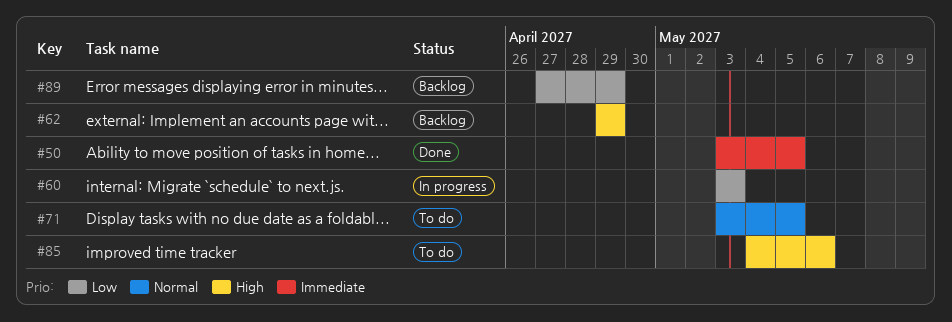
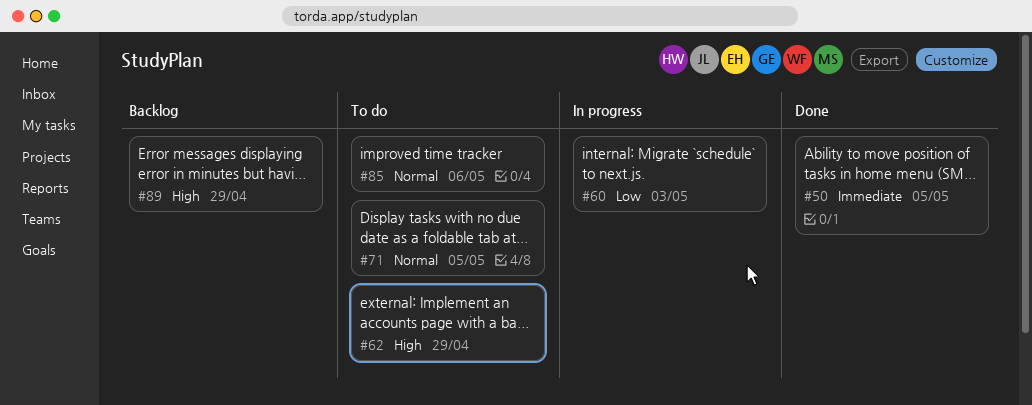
#62, status: Backlog -> To do
#85, priority: High -> Normal
#89, priority: Low -> High

